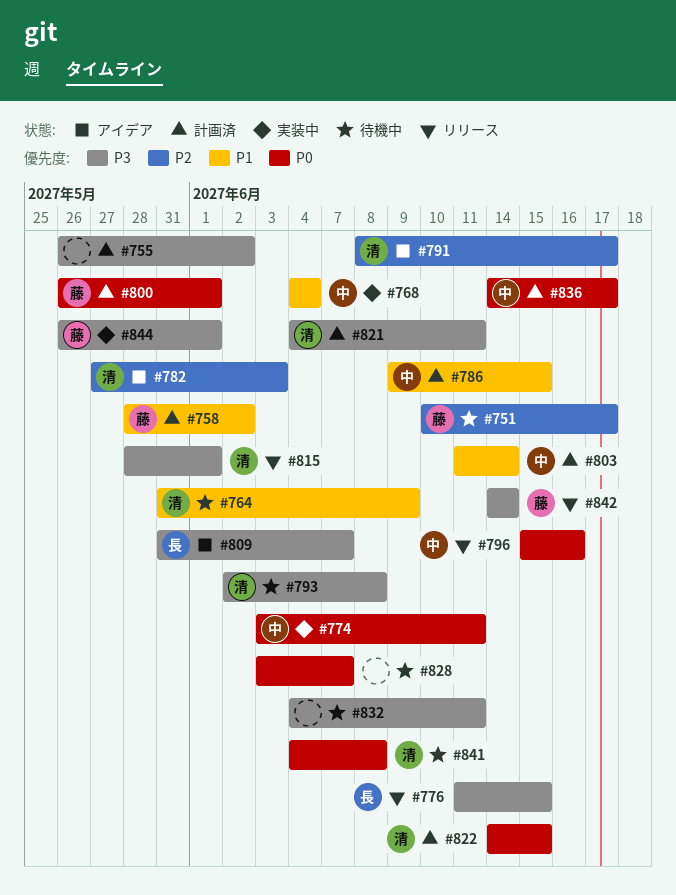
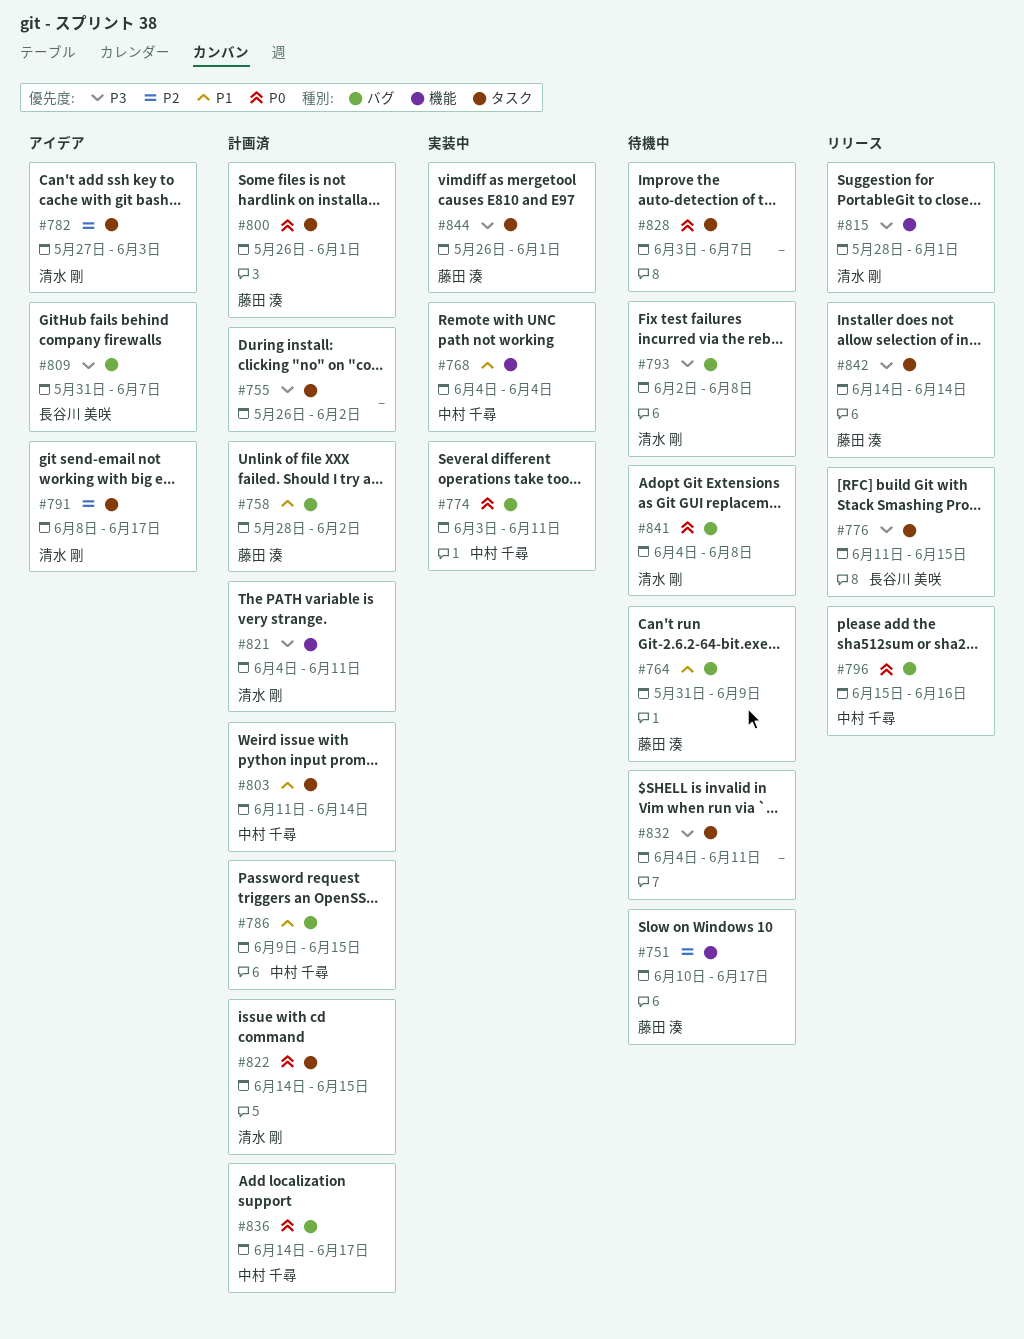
#764, owner: 清水 剛 -> 藤田 湊

